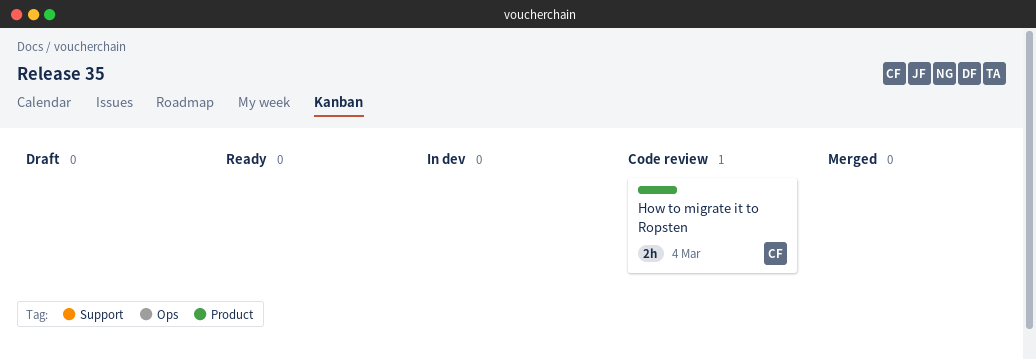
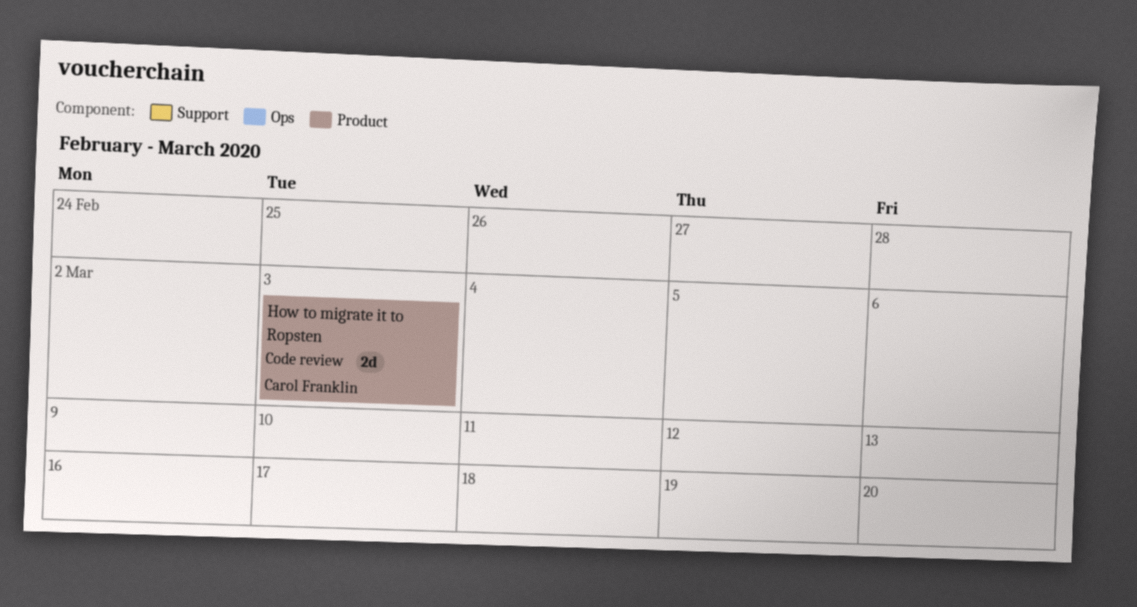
How to migrate it to Ropsten, estimate: 2h -> 2d
How to migrate it to Ropsten, due: Mar 4 -> Mar 3

